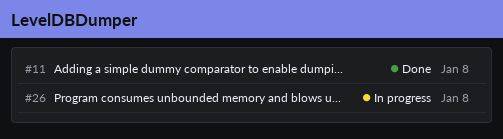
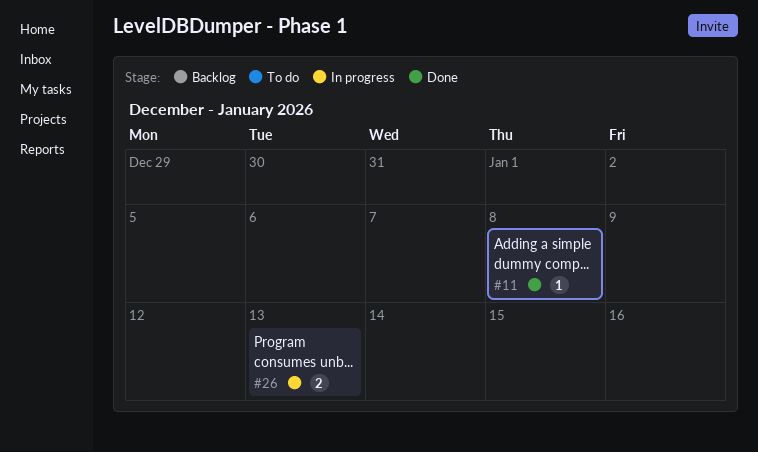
#26, due: Jan 8 -> Jan 13

